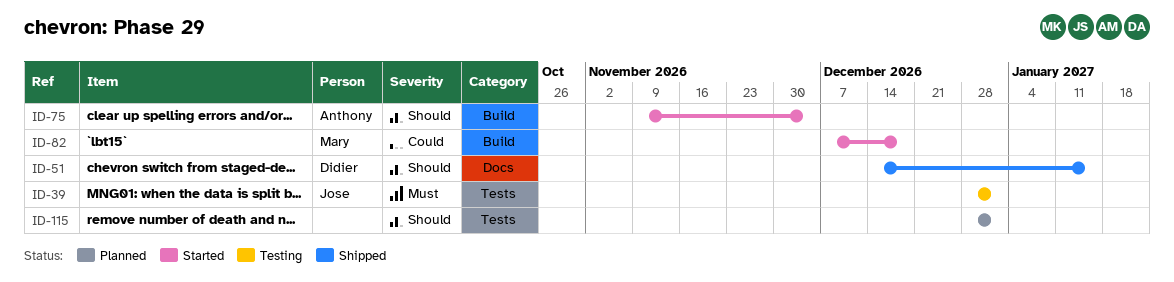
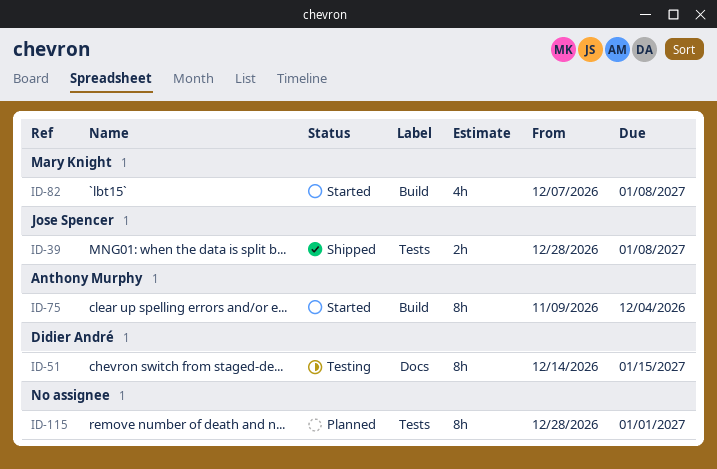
ID-39, status: Testing -> Shipped
ID-39, due: Jan 1 -> Jan 8
ID-51, status: Shipped -> Testing
ID-82, due: Dec 18 -> Jan 8

